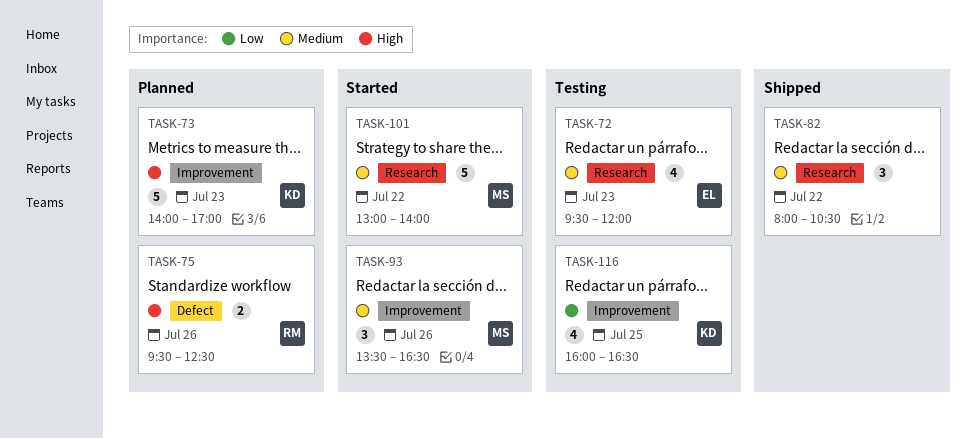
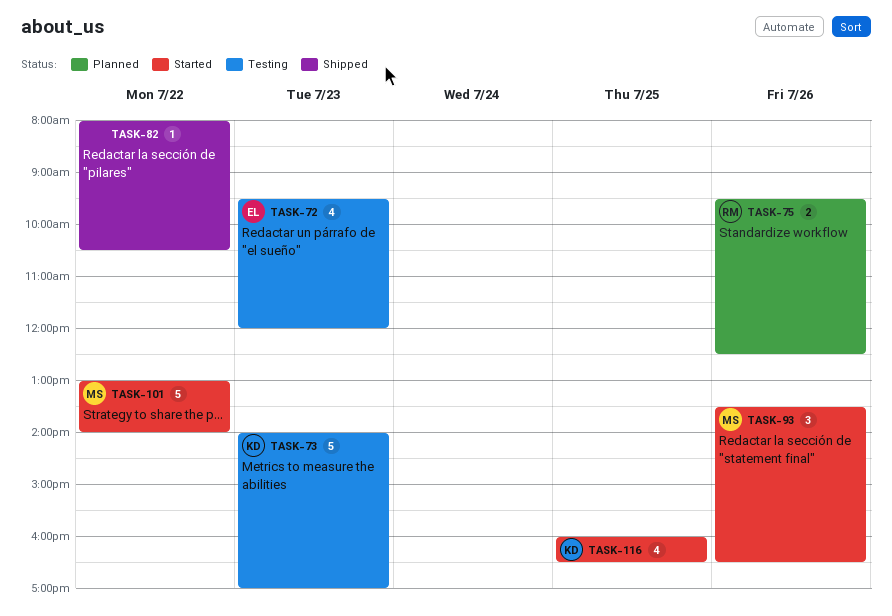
TASK-73, status: Planned -> Testing
TASK-82, estimate: 3 -> 1
TASK-116, status: Testing -> Started

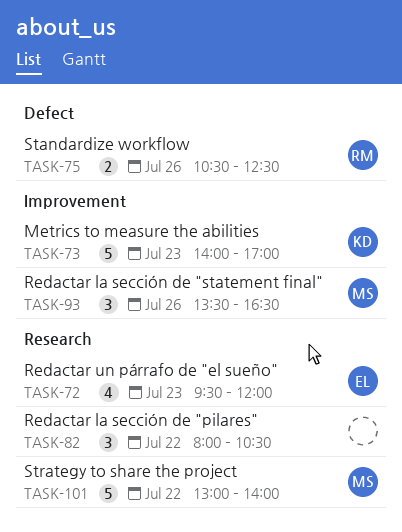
TASK-75, begins: 09:30 -> 10:30
TASK-82, estimate: 1 -> 3
TASK-116: present -> none

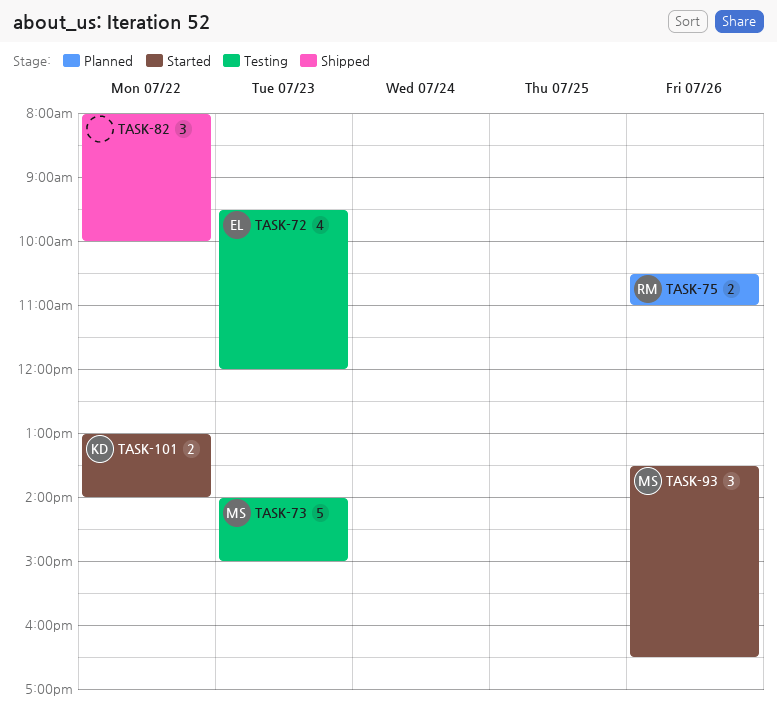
TASK-73, owner: KD -> MS
TASK-73, ends: 17:00 -> 15:00
TASK-75, ends: 12:30 -> 11:00
TASK-82, ends: 10:30 -> 10:00
TASK-101, owner: MS -> KD
TASK-101, estimate: 5 -> 2

